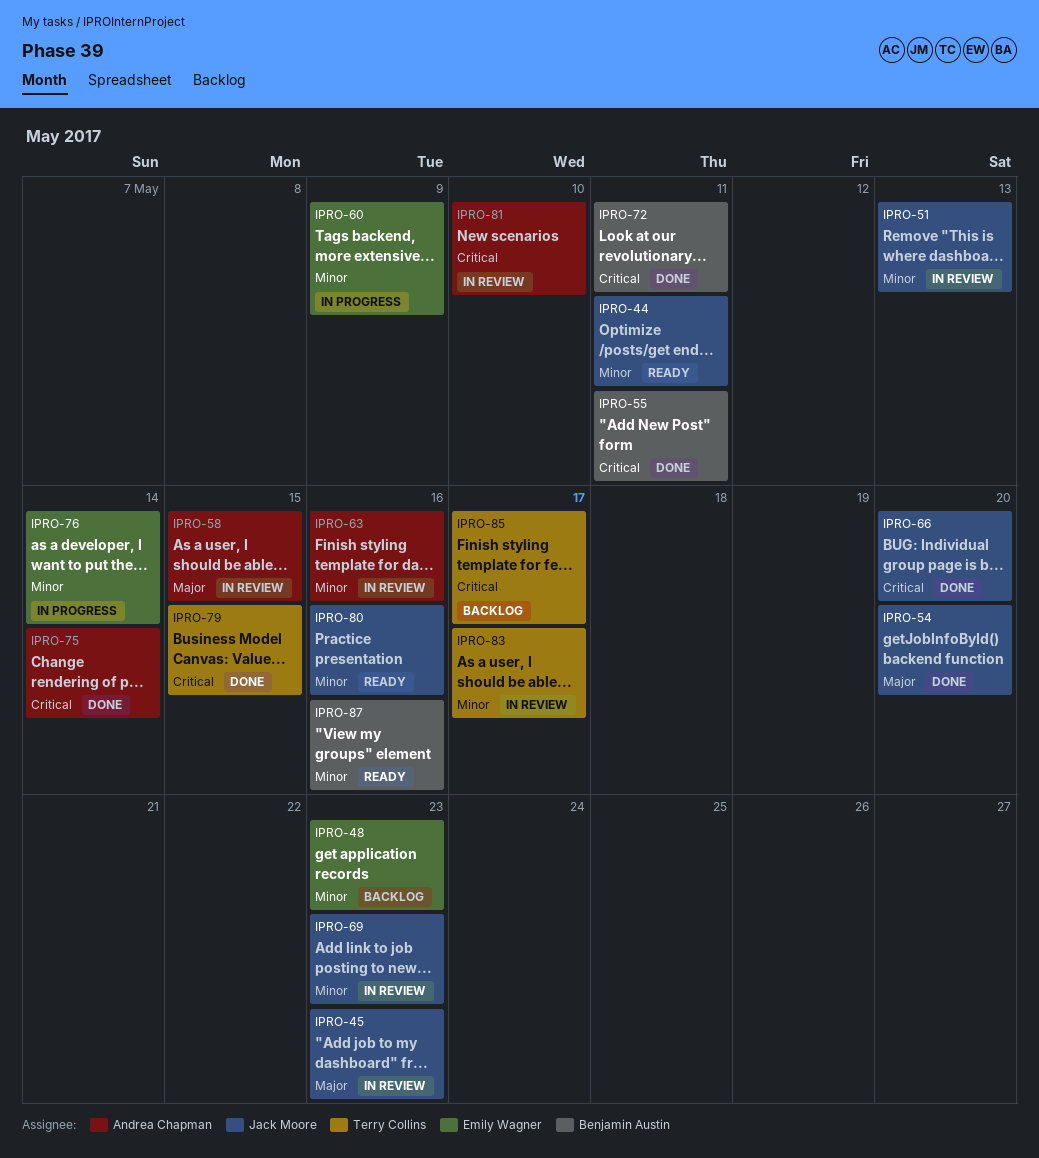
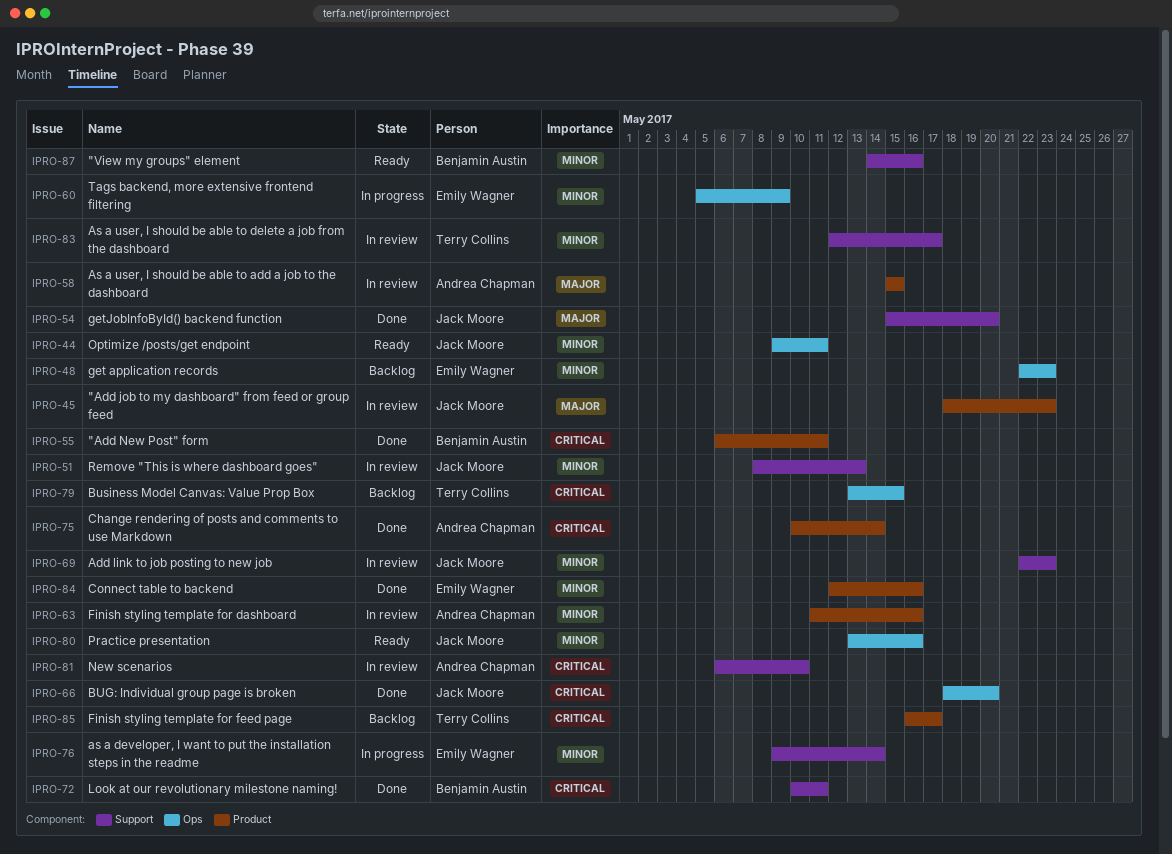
IPRO-79, status: Done -> Backlog
IPRO-84: none -> present

